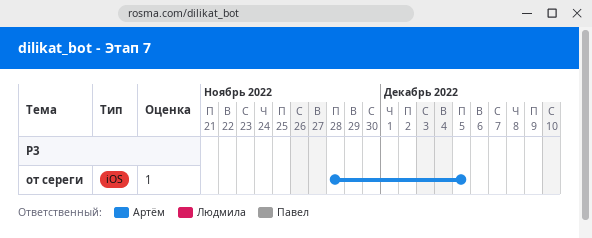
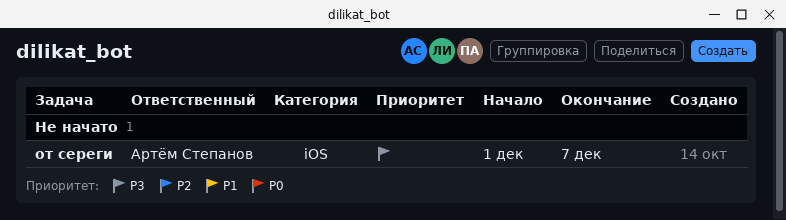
от сереги, start: Nov 28 -> Dec 1
от сереги, due: Dec 5 -> Dec 7

